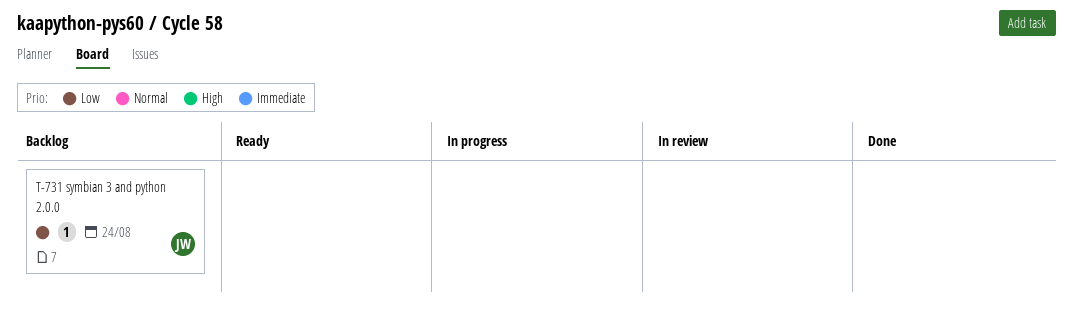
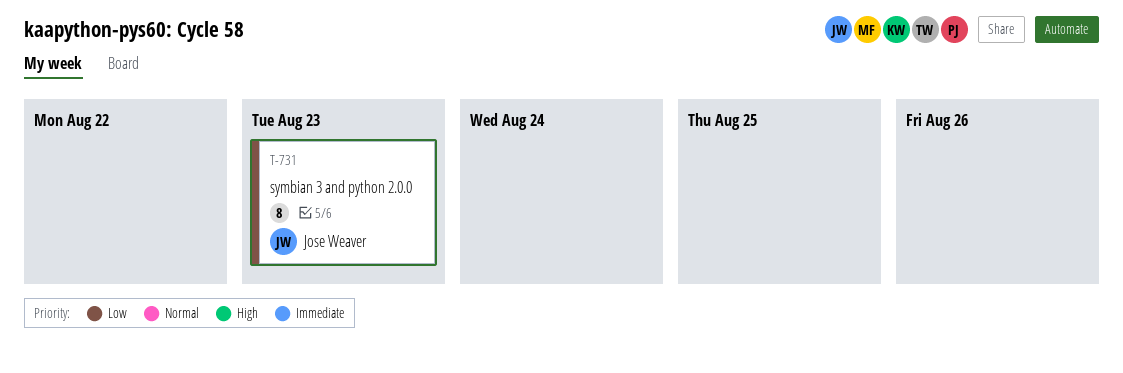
T-731, estimate: 1 -> 8
T-731, due: Aug 24 -> Aug 23

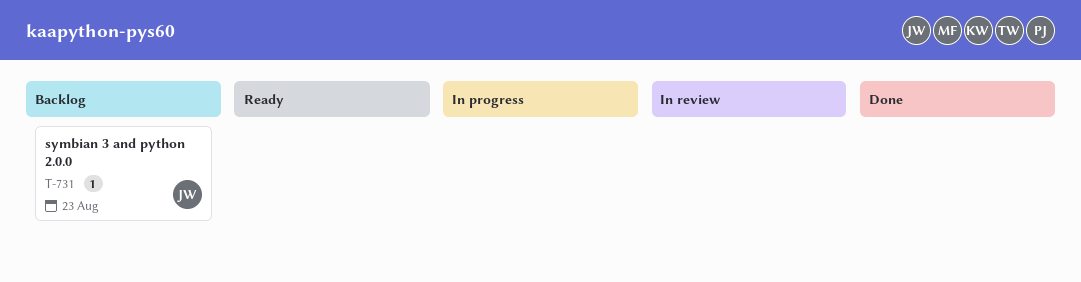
T-731, estimate: 8 -> 1

